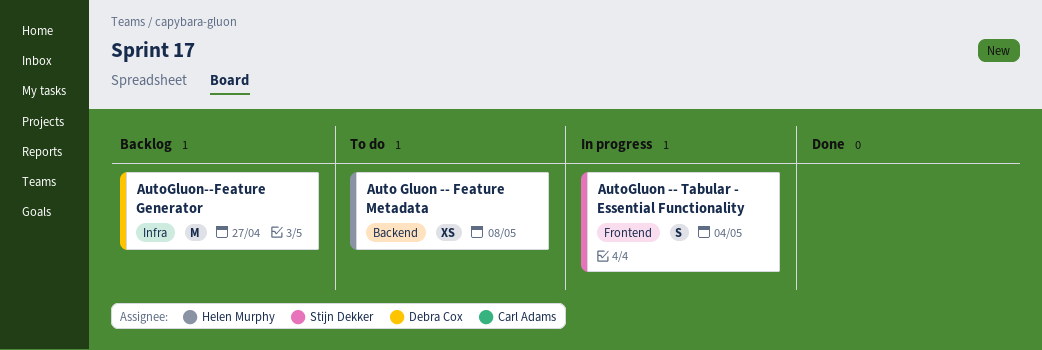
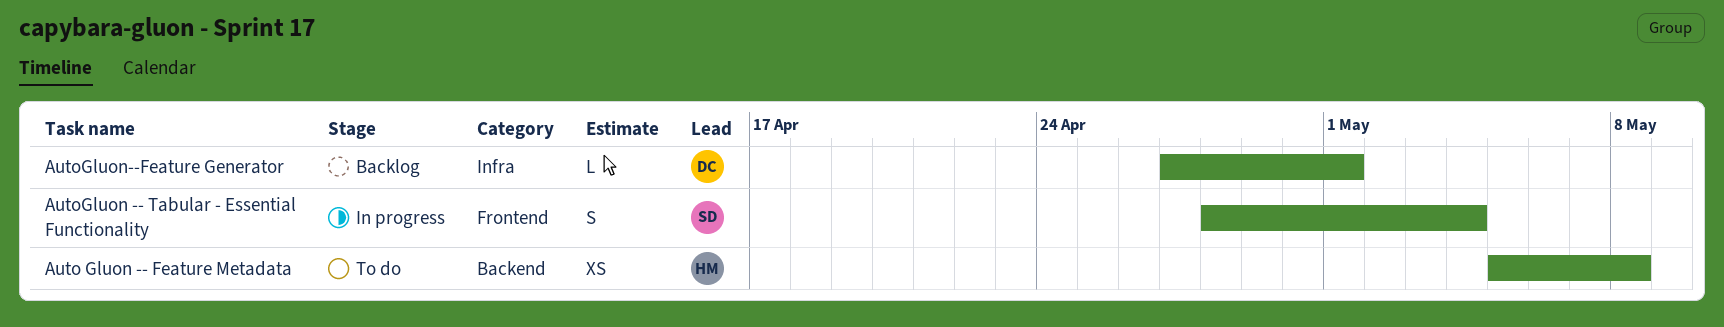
AutoGluon--Feature Generator, estimate: M -> L
AutoGluon--Feature Generator, due: Apr 27 -> May 1

